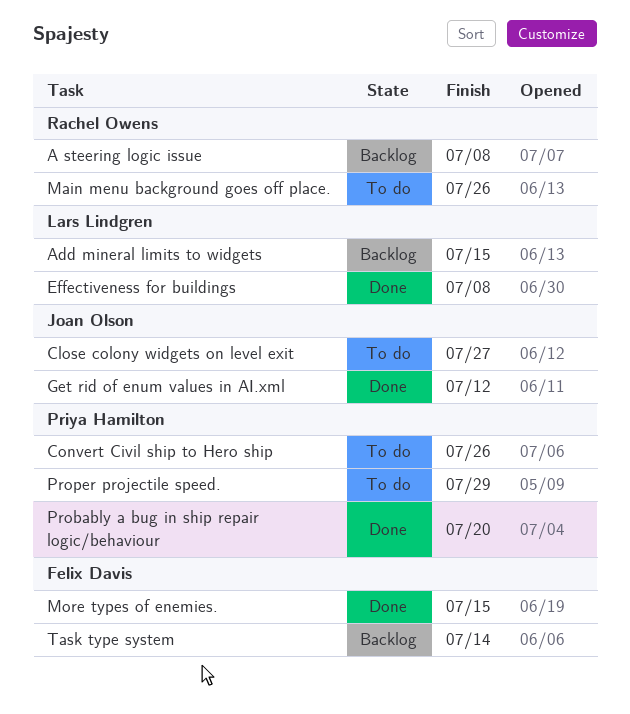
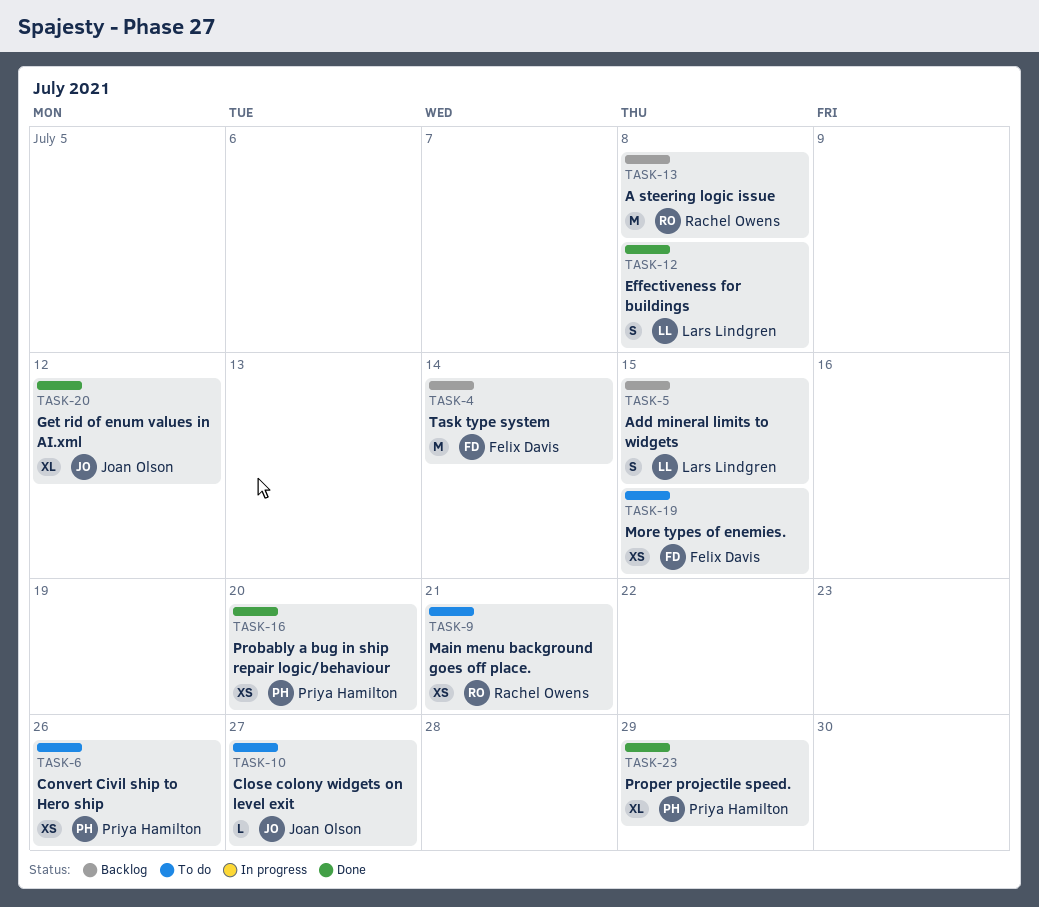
Main menu background goes off place., due: Jul 26 -> Jul 21
More types of enemies., status: Done -> To do
Proper projectile speed., status: To do -> Done

